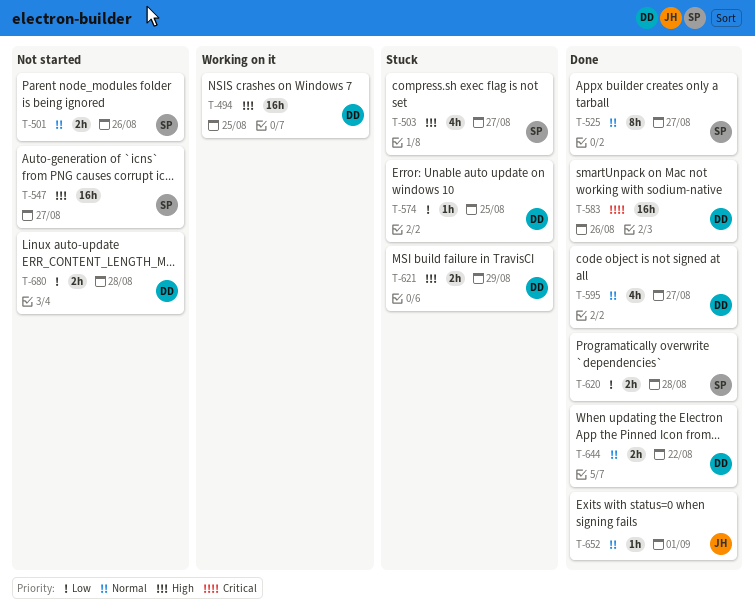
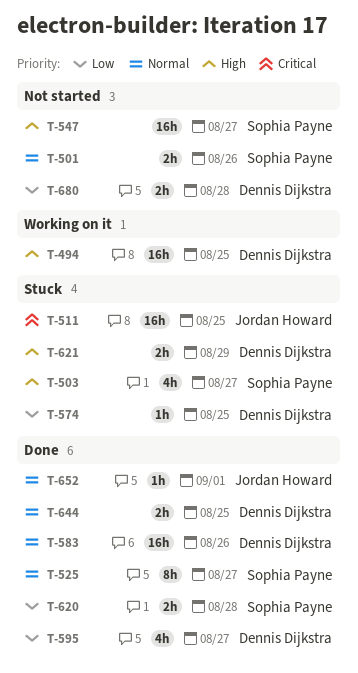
T-511: none -> present
T-583, priority: Critical -> Normal
T-595, priority: Normal -> Low
T-644, due: Aug 22 -> Aug 25

